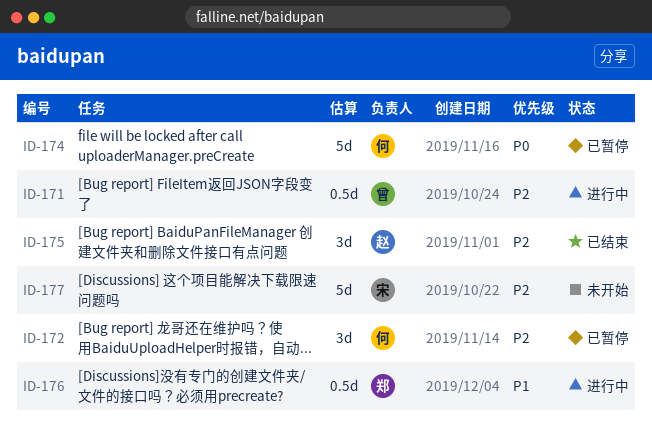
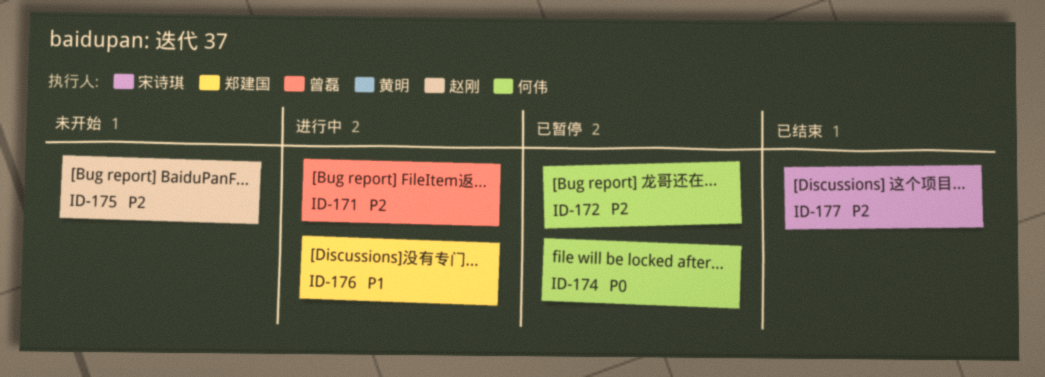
ID-175, status: 已结束 -> 未开始
ID-177, status: 未开始 -> 已结束

